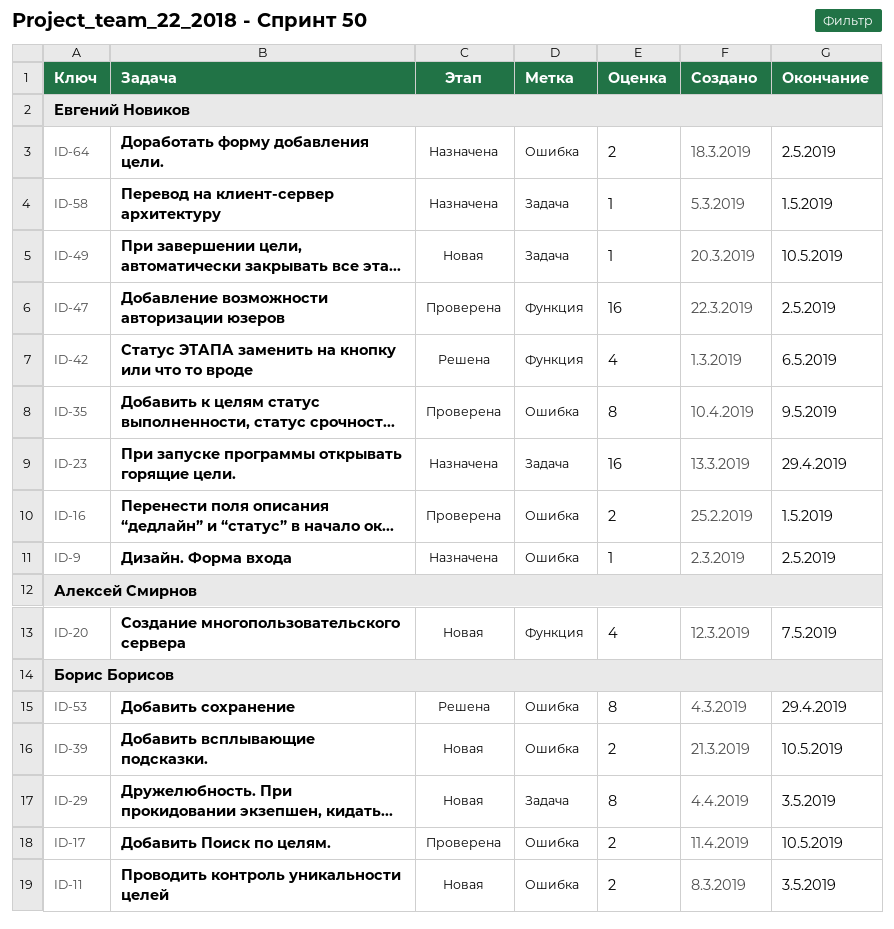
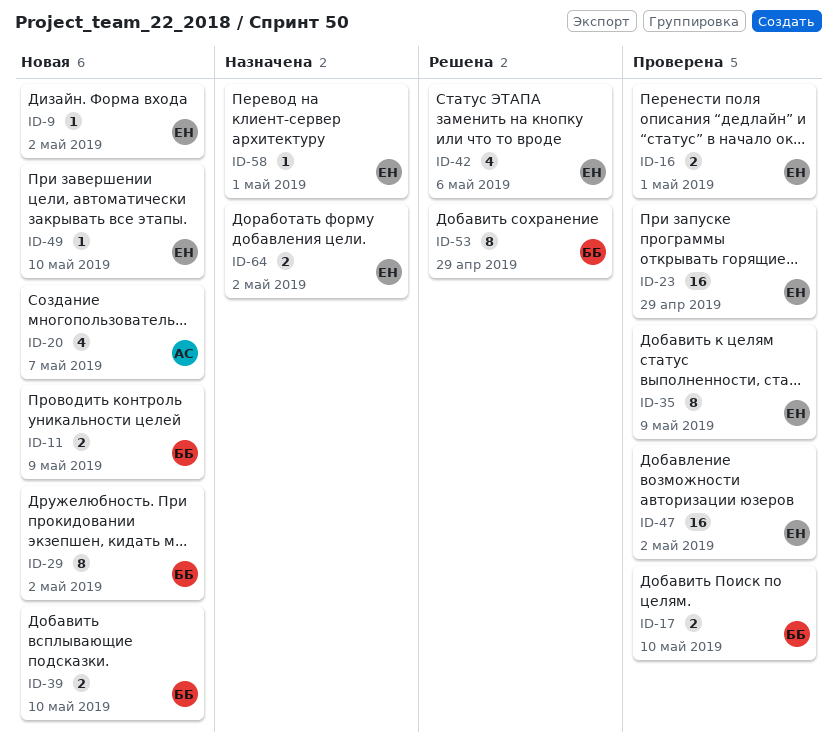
ID-9, status: Назначена -> Новая
ID-11, due: May 3 -> May 9
ID-23, status: Назначена -> Проверена
ID-29, due: May 3 -> May 2

